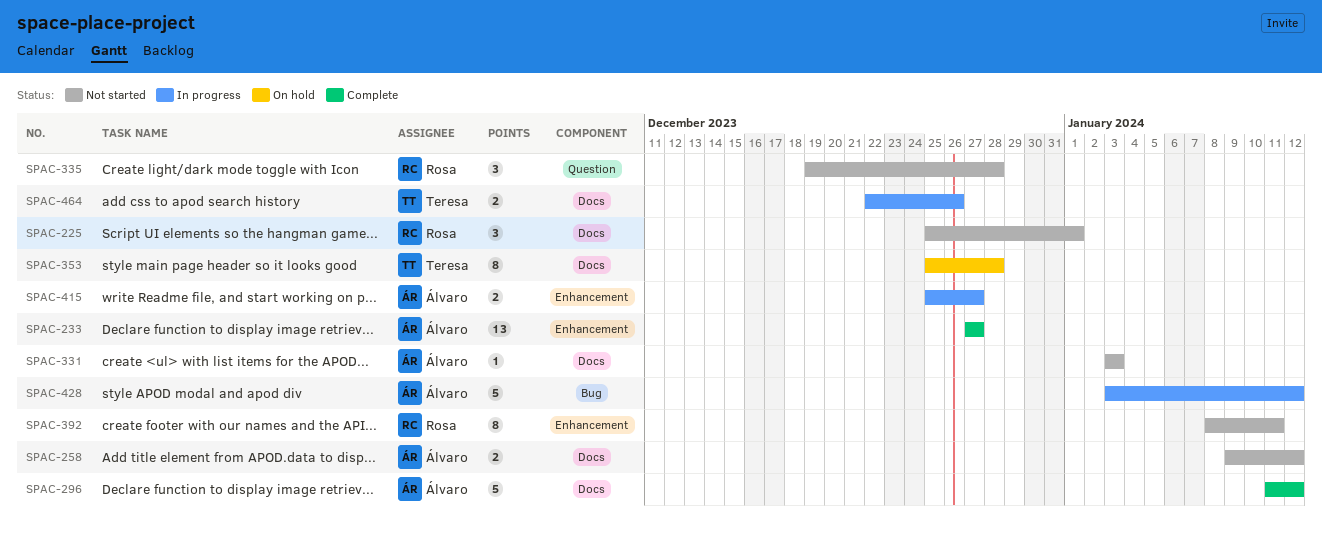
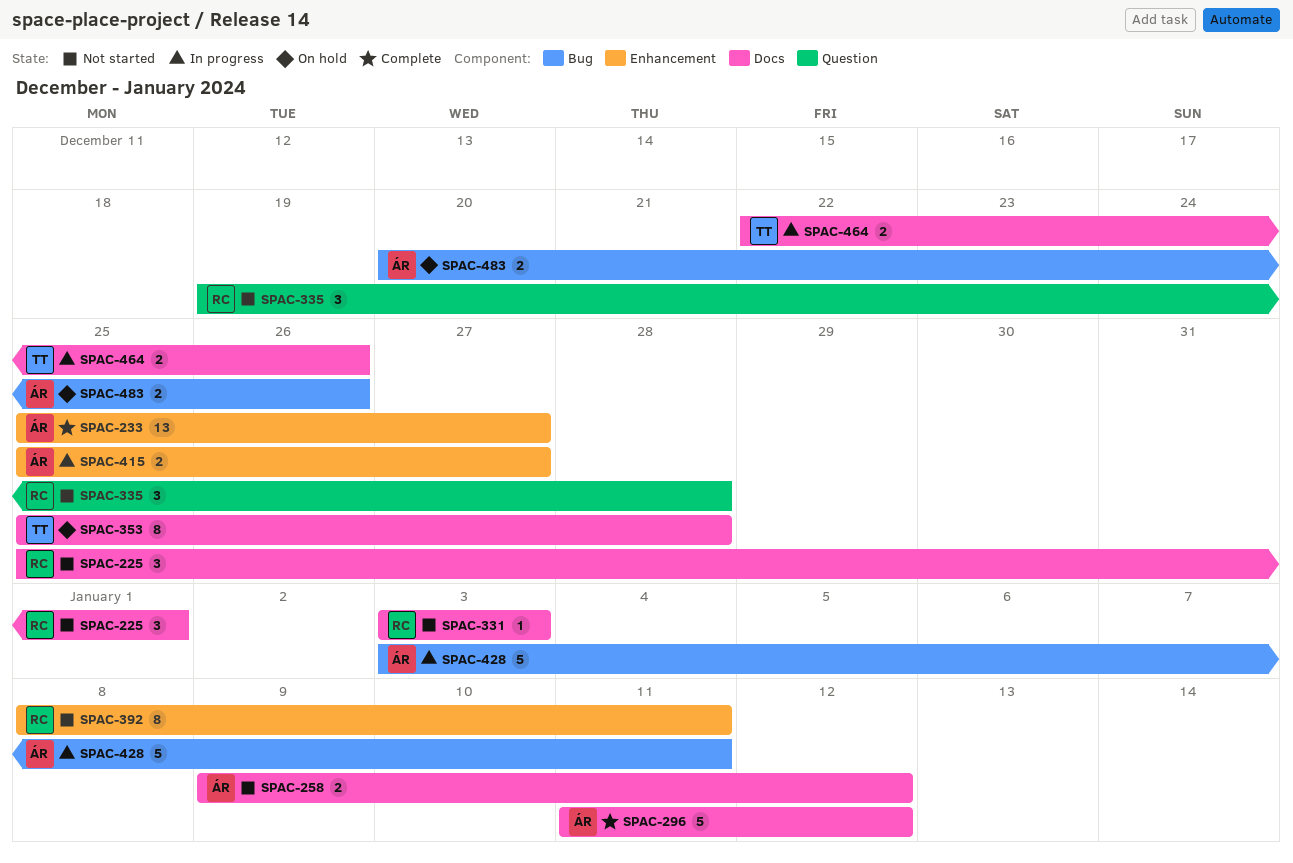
SPAC-233, start: Dec 27 -> Dec 25
SPAC-331, owner: Álvaro -> Rosa
SPAC-428, due: Jan 12 -> Jan 11
SPAC-483: none -> present

